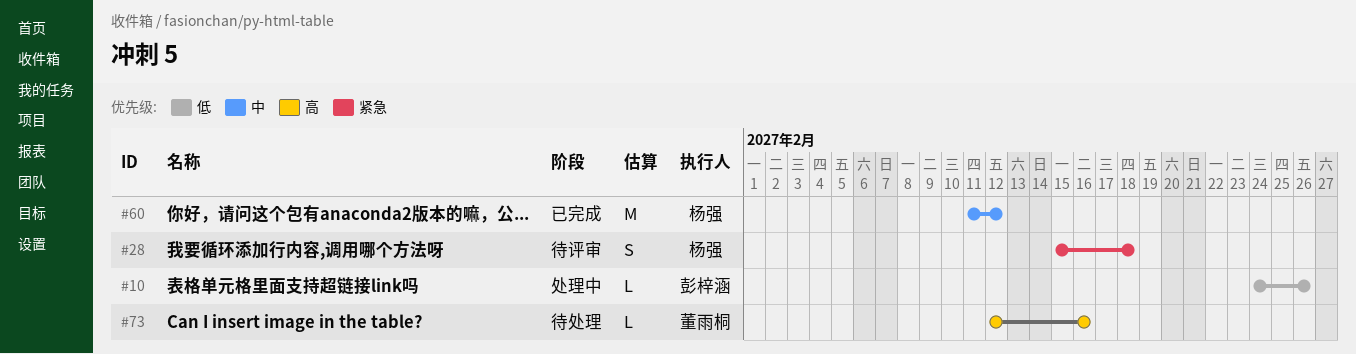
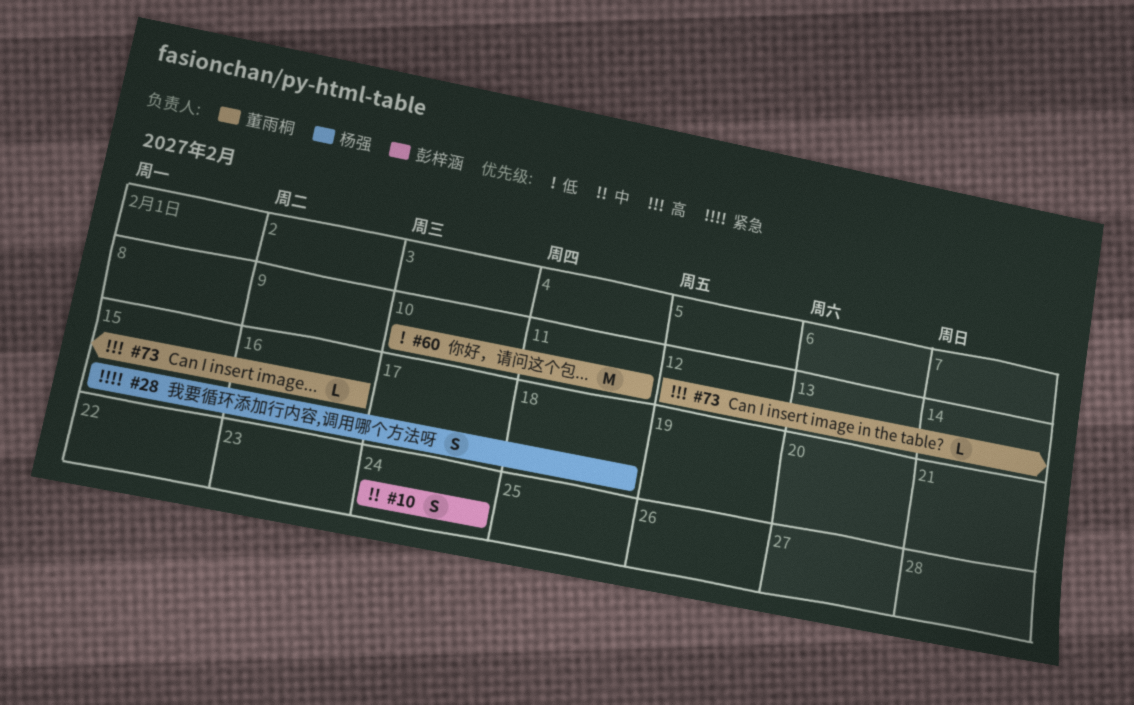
#10, priority: 低 -> 中
#10, estimate: L -> S
#10, due: Feb 26 -> Feb 24
#60, owner: 杨强 -> 董雨桐
#60, priority: 中 -> 低
#60, start: Feb 11 -> Feb 10
#60, due: Feb 12 -> Feb 11

